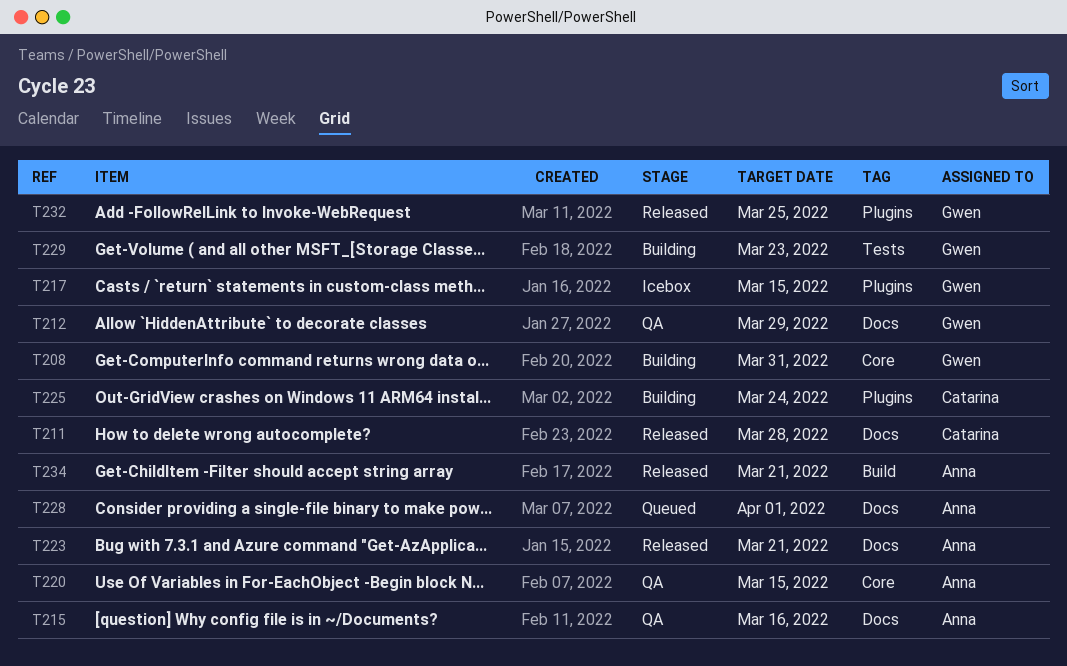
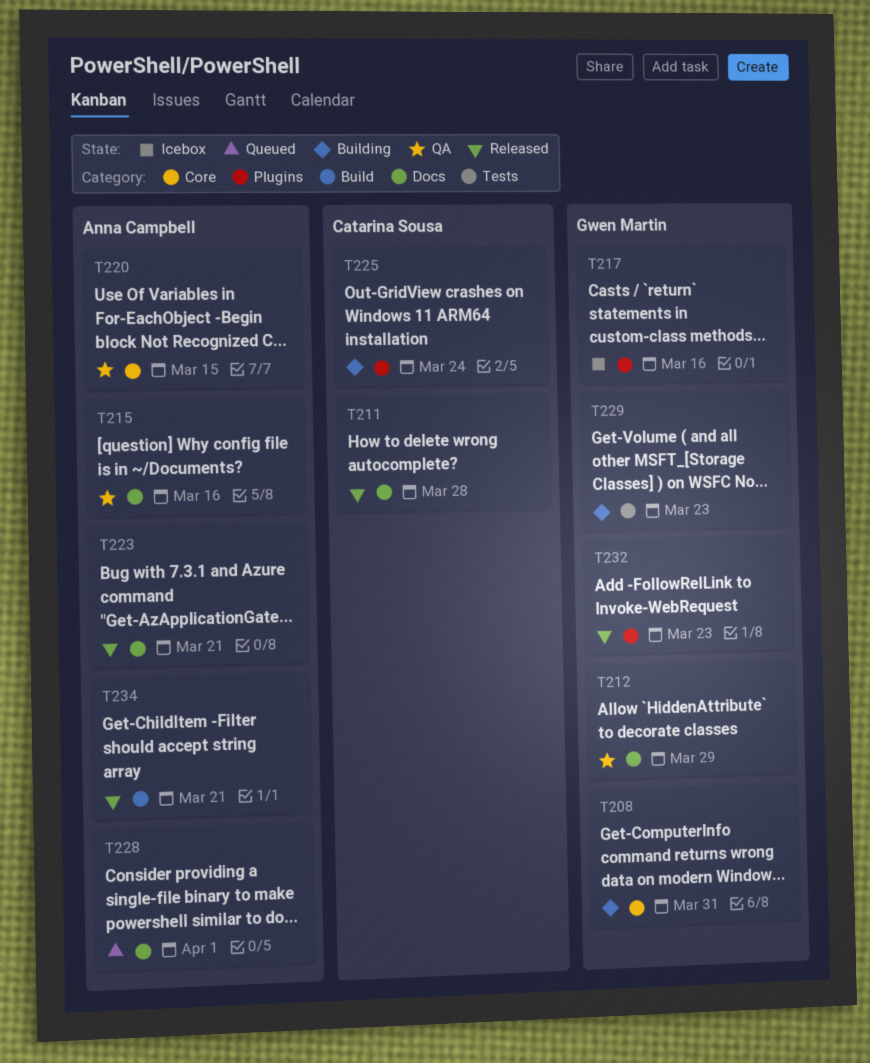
T217, due: Mar 15 -> Mar 16
T232, due: Mar 25 -> Mar 23

